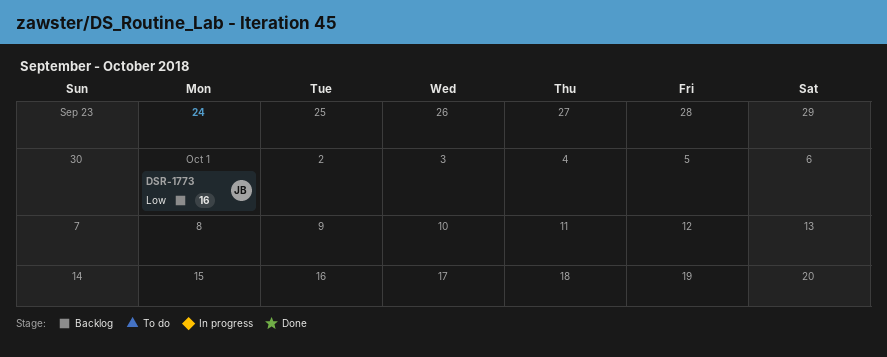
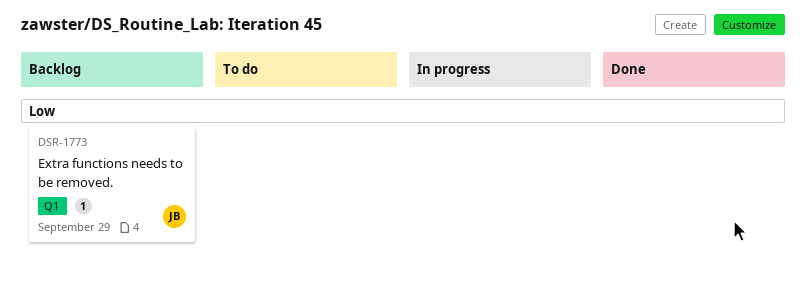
DSR-1773, estimate: 16 -> 1
DSR-1773, due: Oct 1 -> Sep 29

